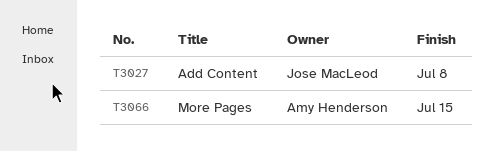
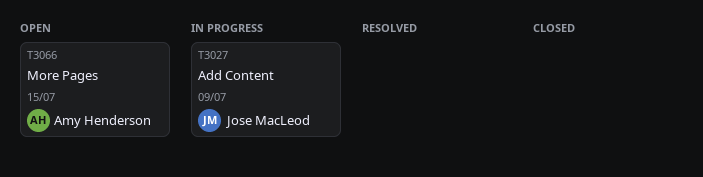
T3027, due: Jul 8 -> Jul 9

